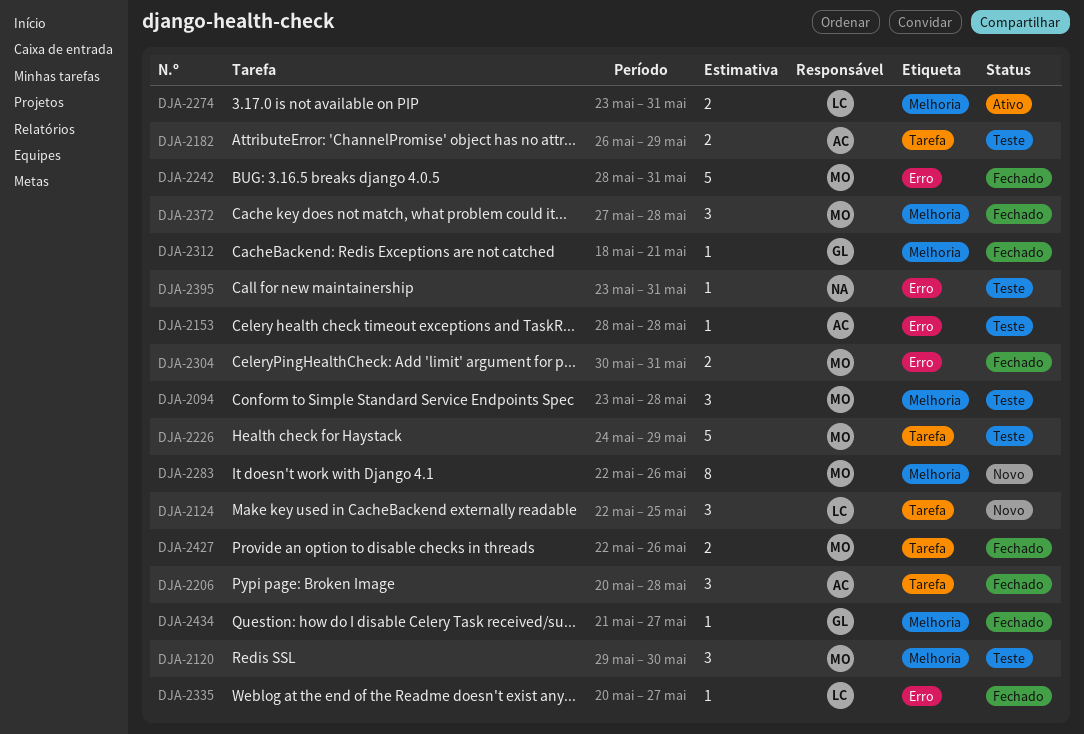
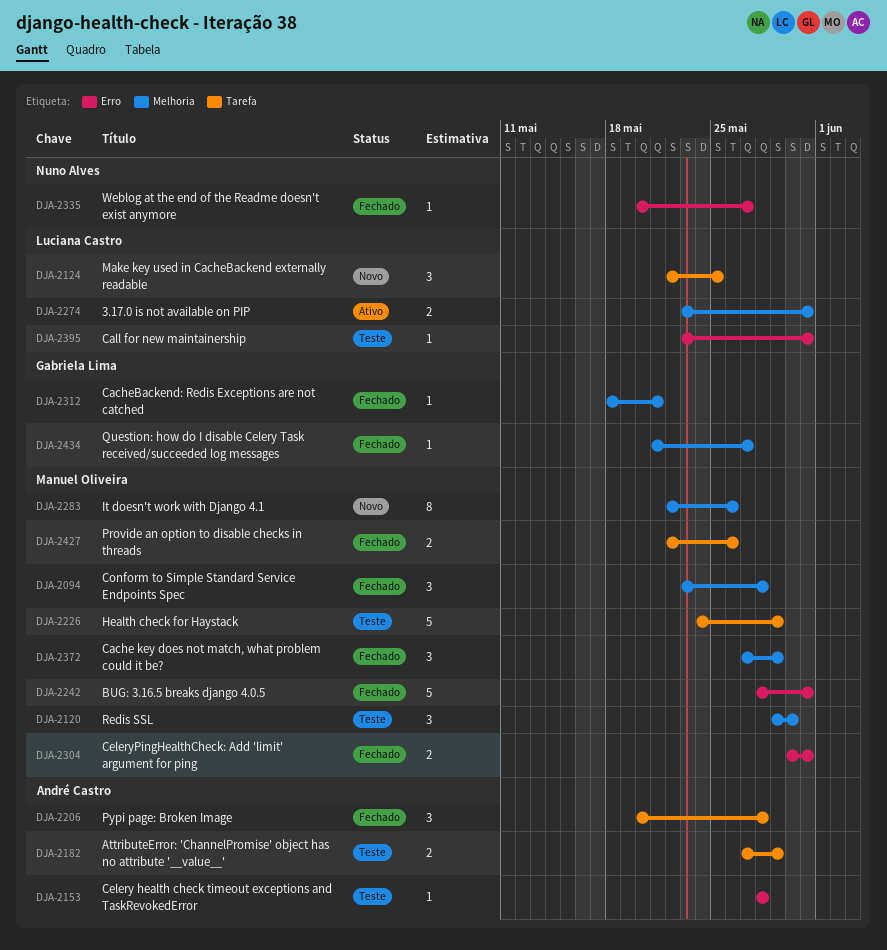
DJA-2094, status: Teste -> Fechado
DJA-2182, start: May 26 -> May 27
DJA-2335, owner: Luciana Castro -> Nuno Alves
DJA-2372, due: May 28 -> May 29
DJA-2395, owner: Nuno Alves -> Luciana Castro

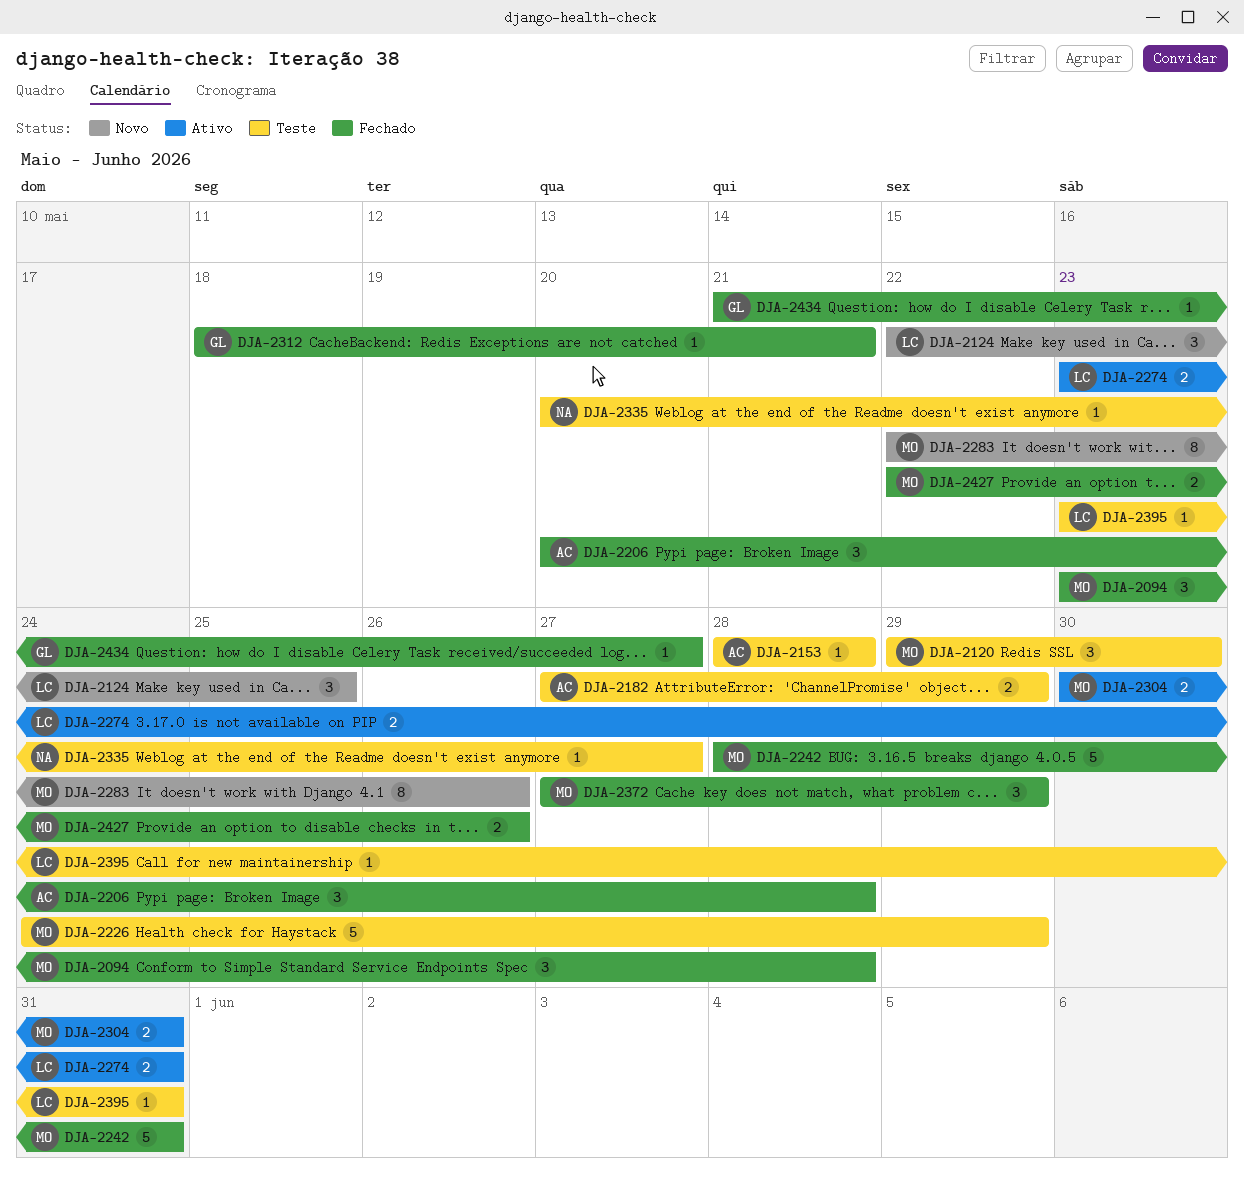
DJA-2304, status: Fechado -> Ativo
DJA-2335, status: Fechado -> Teste

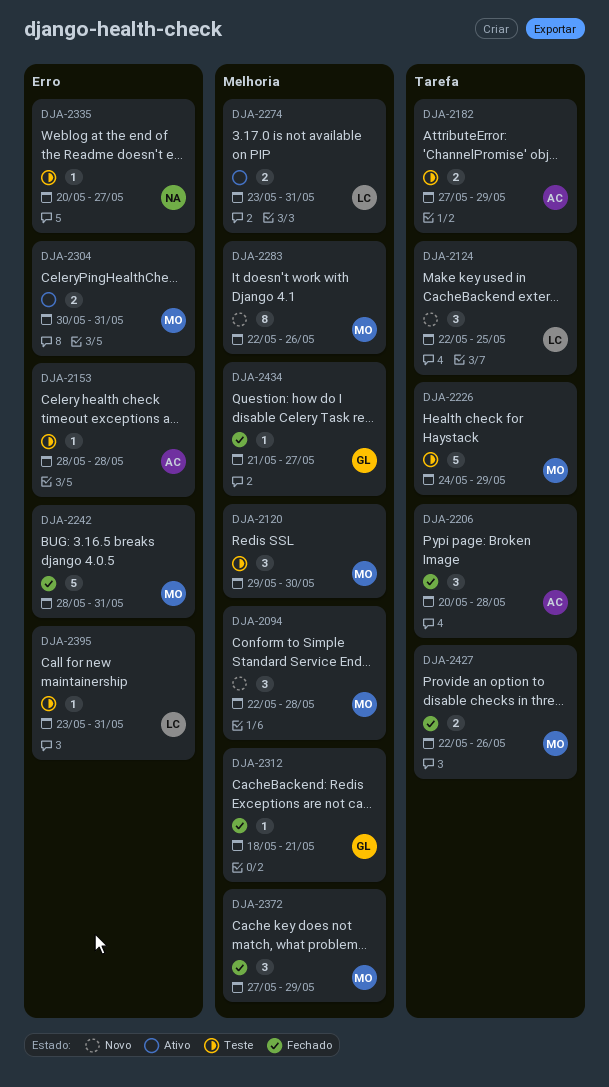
DJA-2094, status: Fechado -> Novo
DJA-2094, start: May 23 -> May 22

